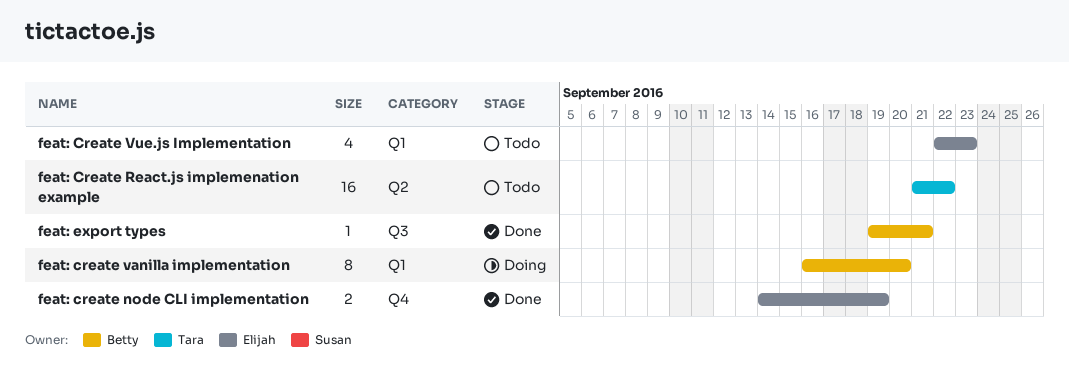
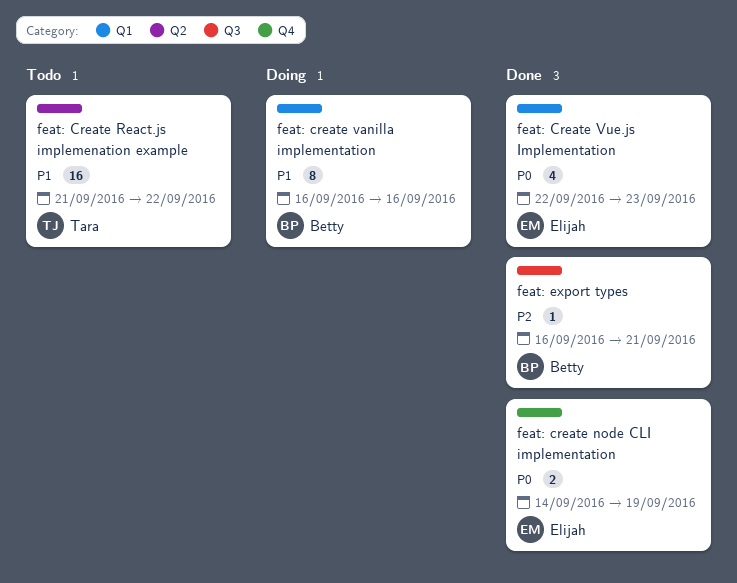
feat: create vanilla implementation, due: Sep 20 -> Sep 16
feat: Create Vue.js Implementation, status: Todo -> Done
feat: export types, start: Sep 19 -> Sep 16

